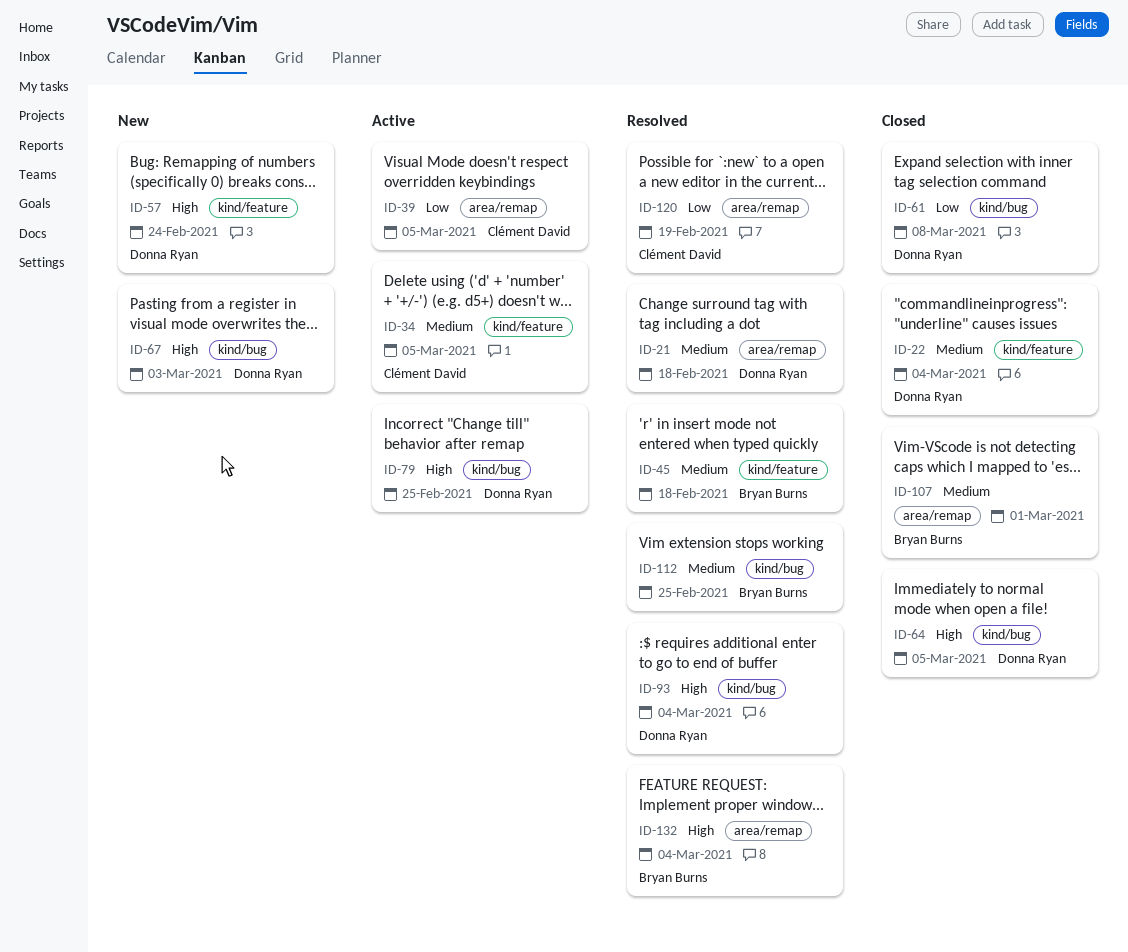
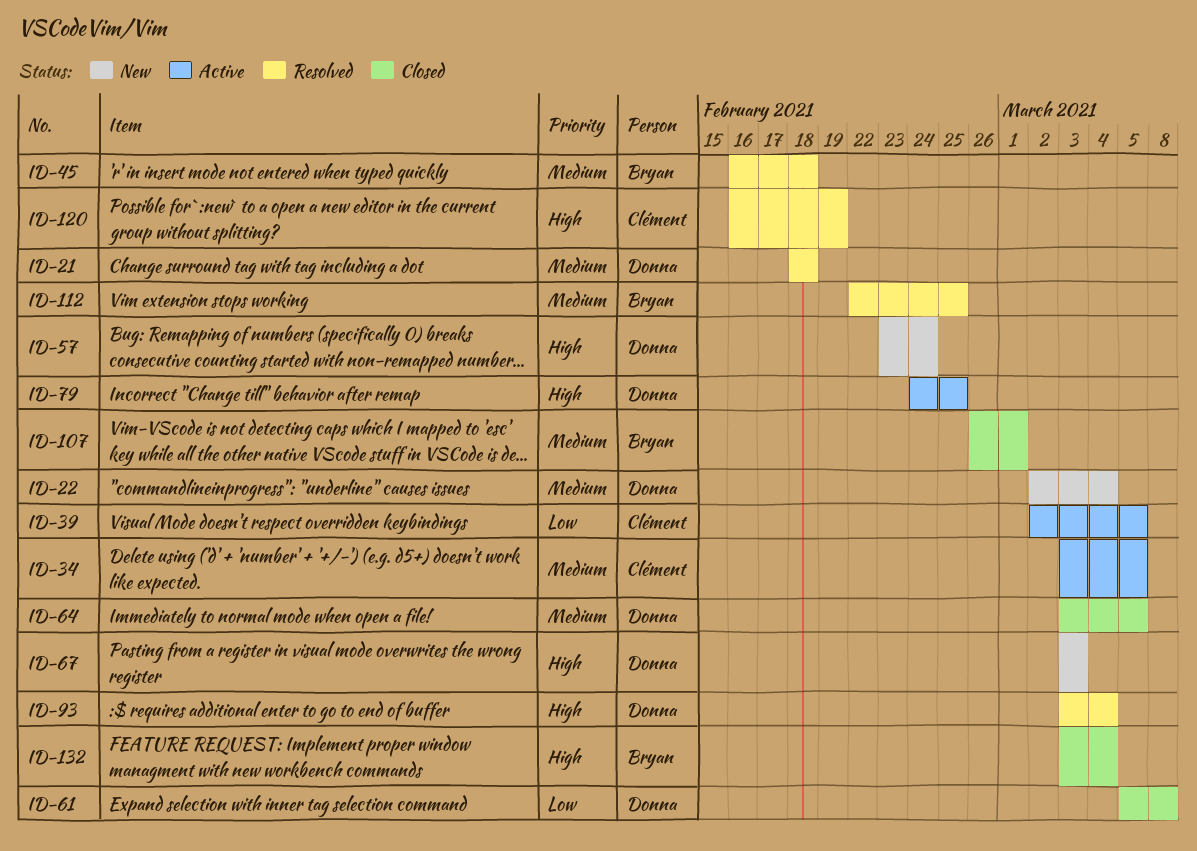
ID-22, status: Closed -> New
ID-64, priority: High -> Medium
ID-120, priority: Low -> High
ID-132, status: Resolved -> Closed

